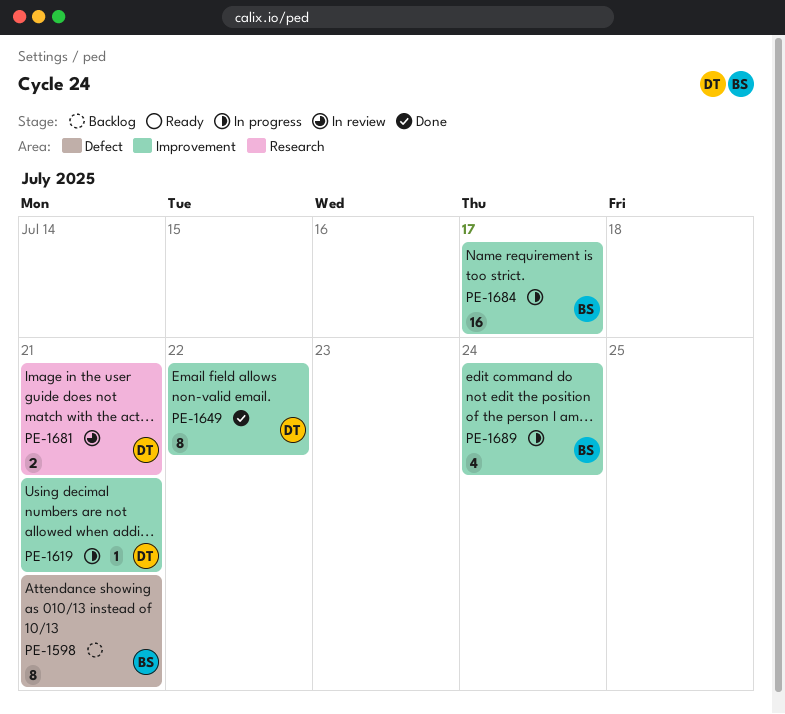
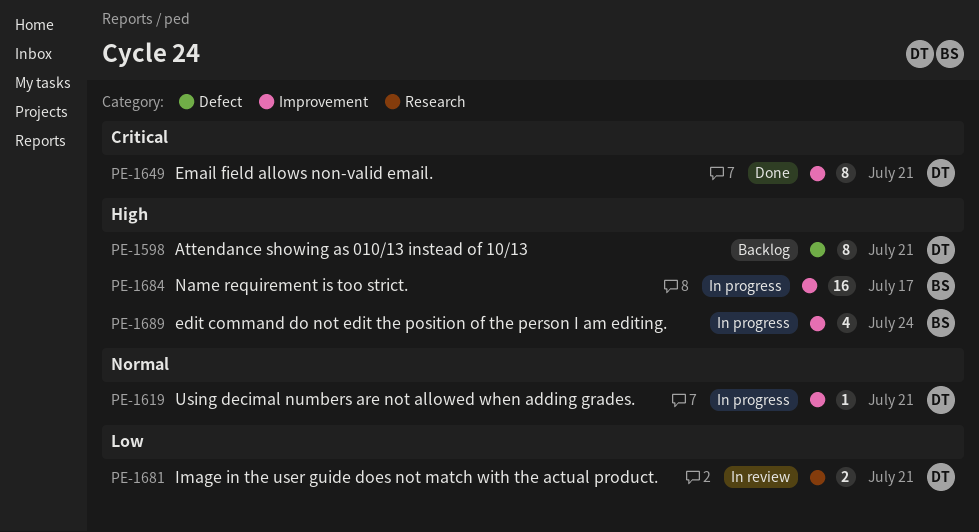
PE-1598, owner: BS -> DT
PE-1649, due: Jul 22 -> Jul 21

